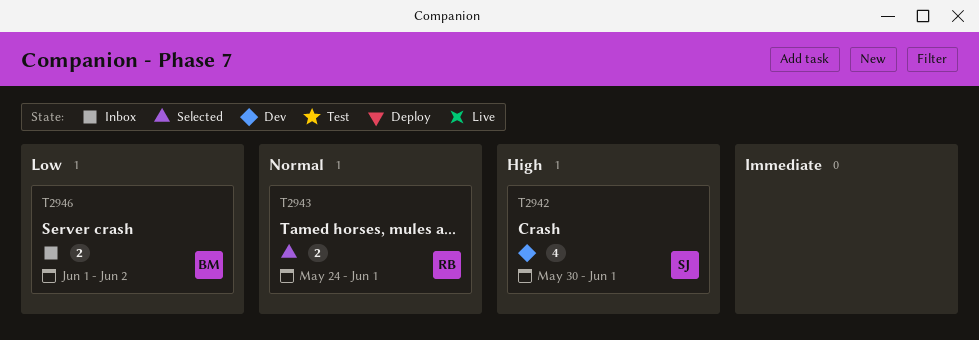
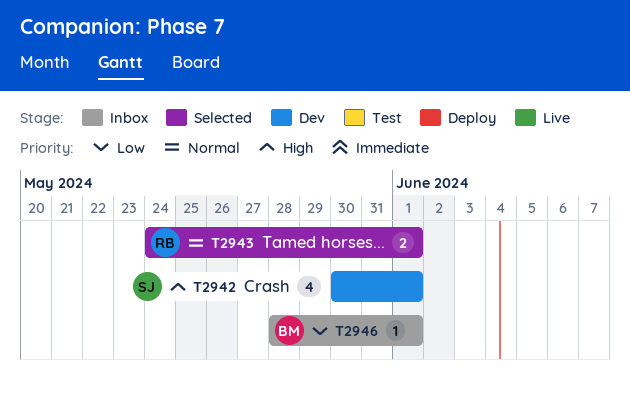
T2946, estimate: 2 -> 1
T2946, start: Jun 1 -> May 28
T2946, due: Jun 2 -> Jun 1

